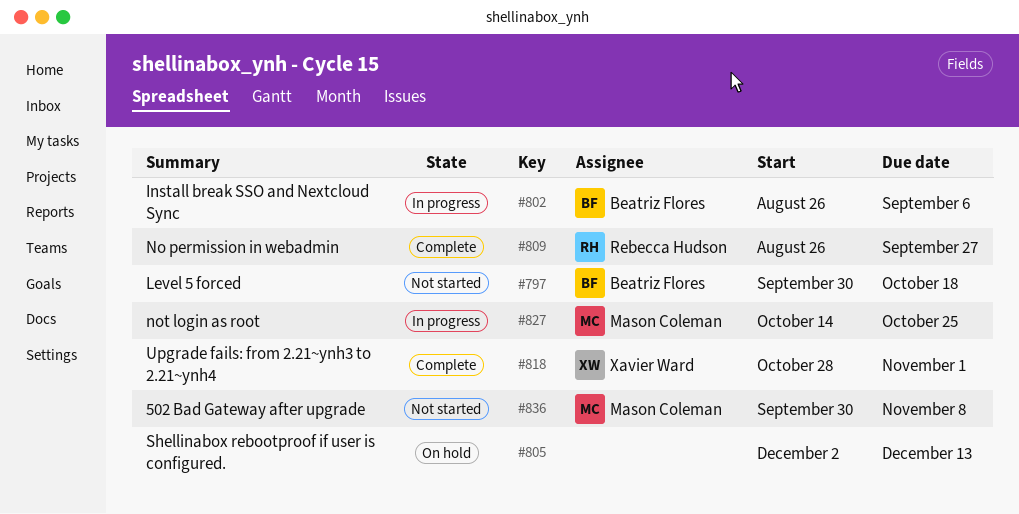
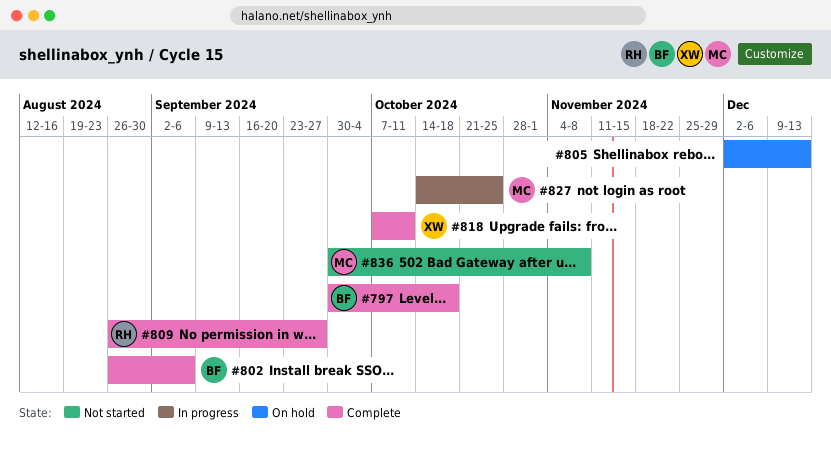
#797, status: Not started -> Complete
#802, status: In progress -> Complete
#818, start: Oct 28 -> Oct 7
#818, due: Nov 1 -> Oct 11

